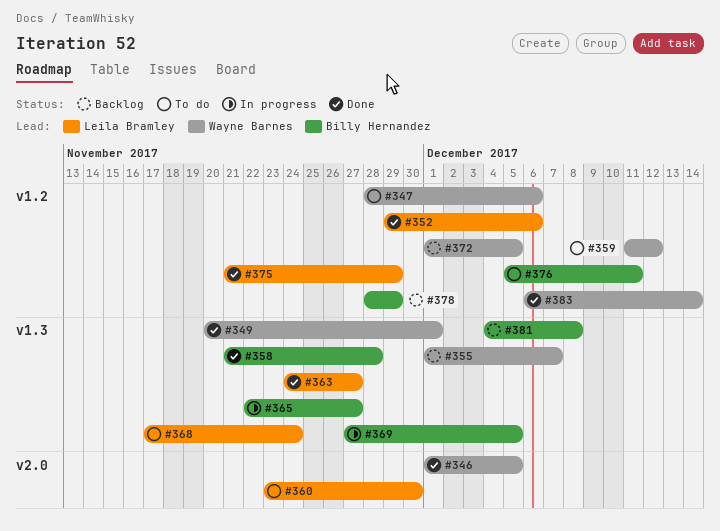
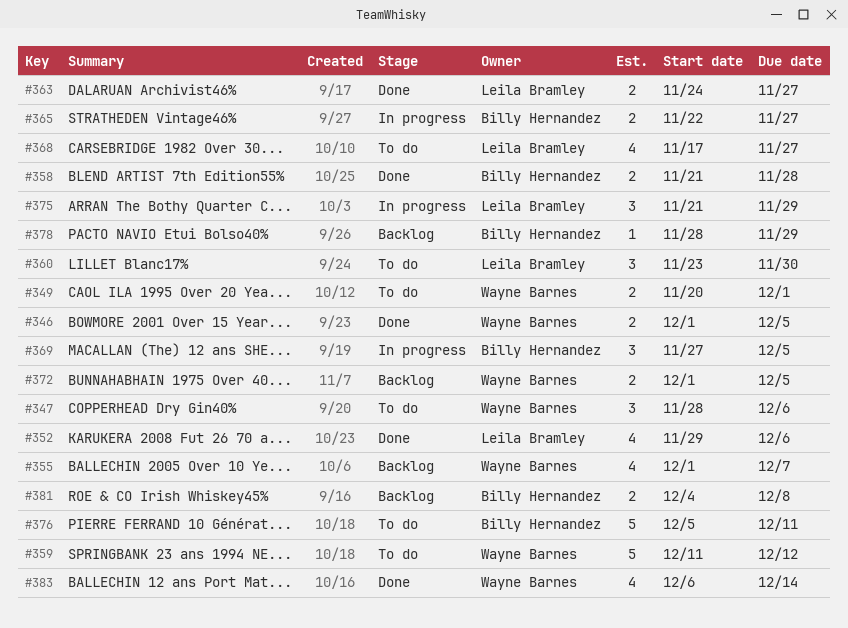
#349, status: Done -> To do
#368, due: Nov 24 -> Nov 27
#375, status: Done -> In progress

